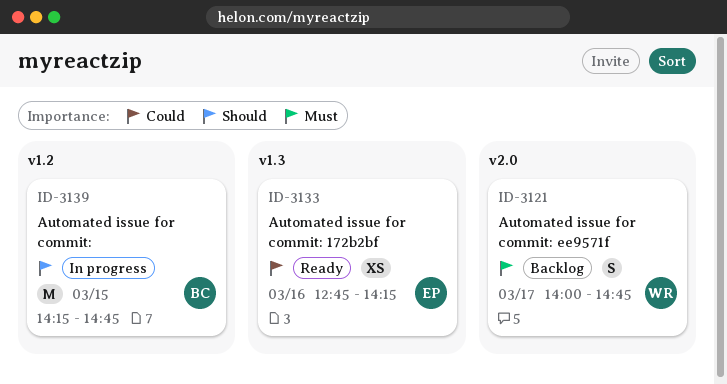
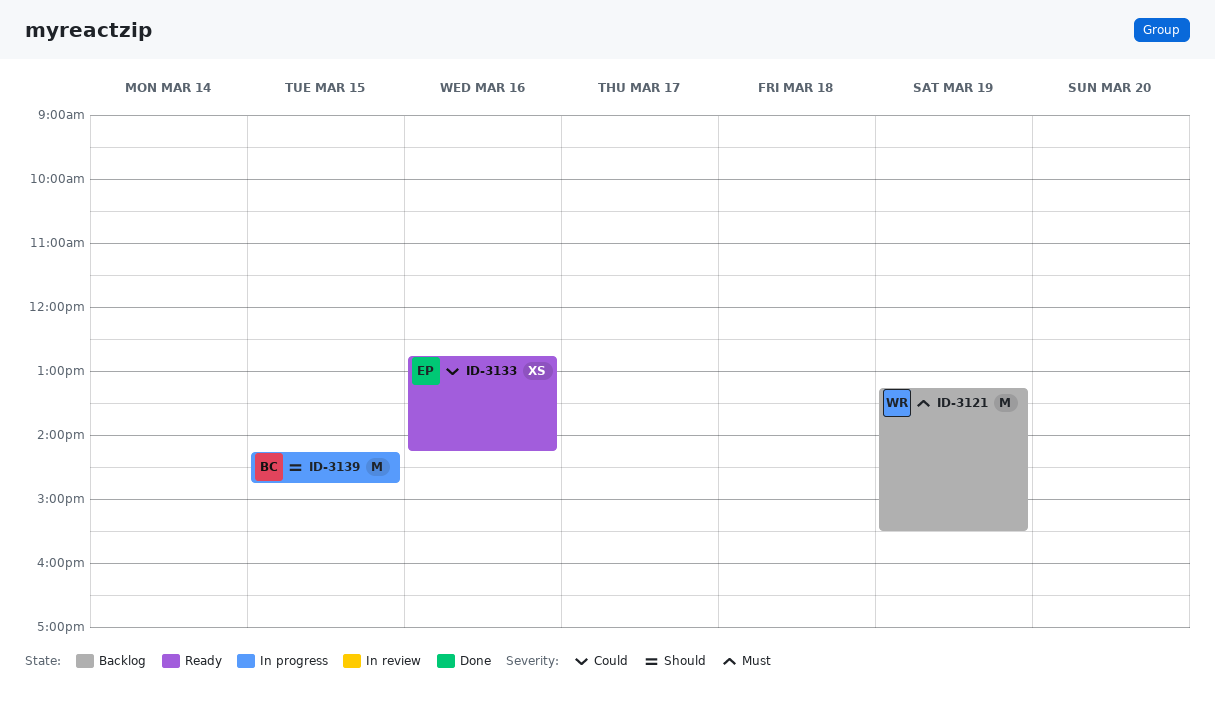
ID-3121, estimate: S -> M
ID-3121, day: Mar 17 -> Mar 19
ID-3121, begins: 14:00 -> 13:15
ID-3121, ends: 14:45 -> 15:30

